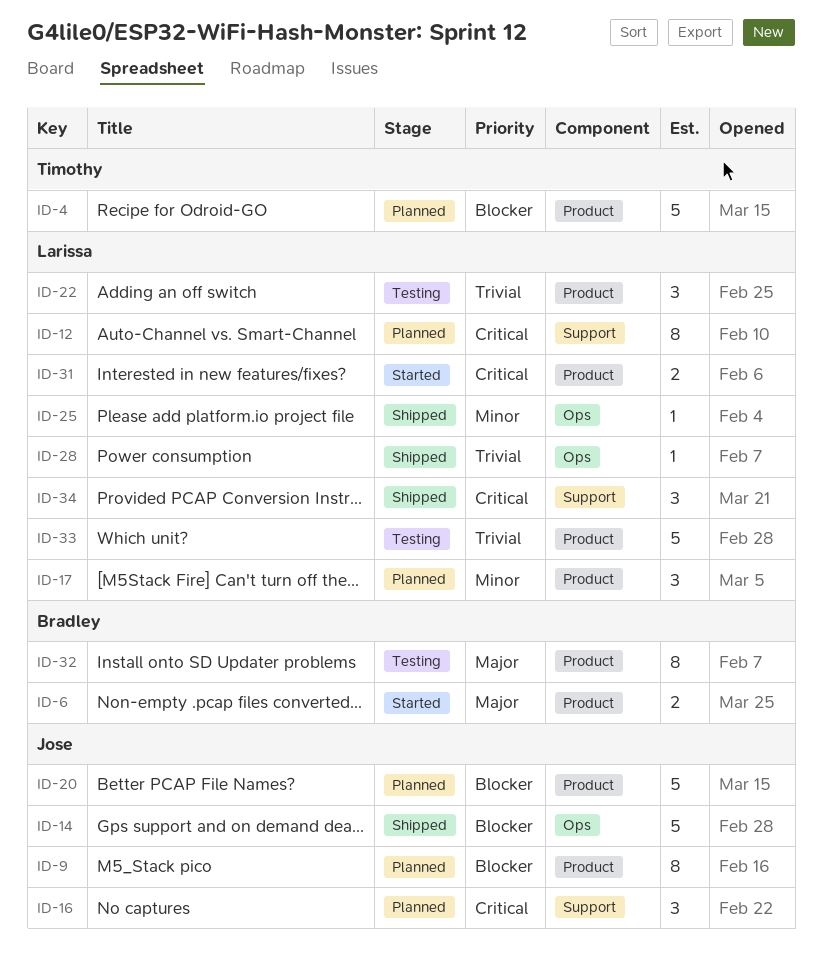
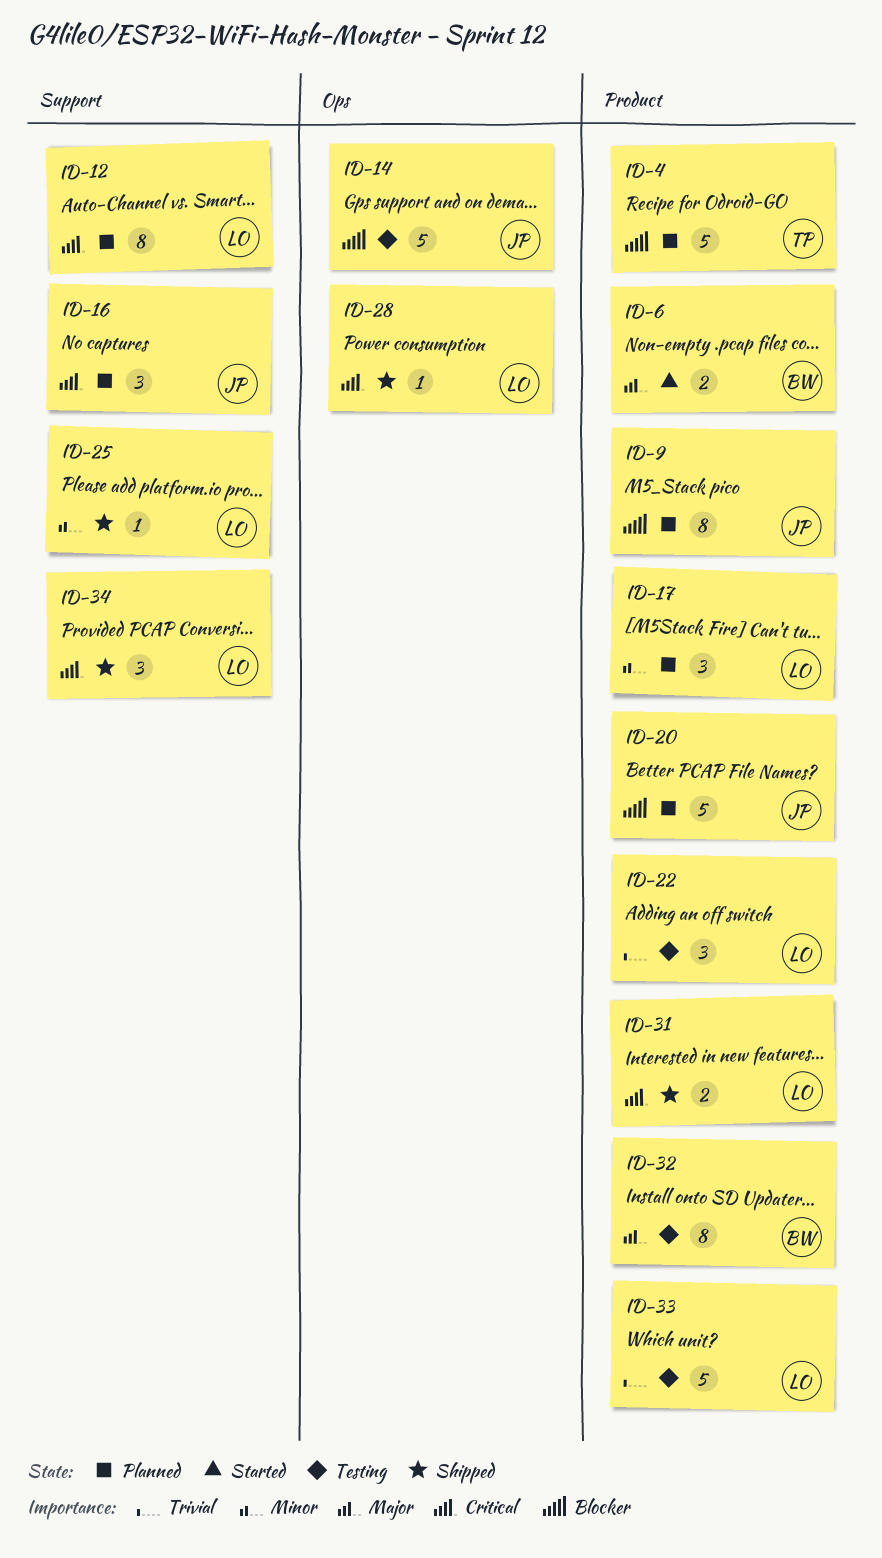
ID-14, status: Shipped -> Testing
ID-25, label: Ops -> Support
ID-28, priority: Trivial -> Critical
ID-31, status: Started -> Shipped

